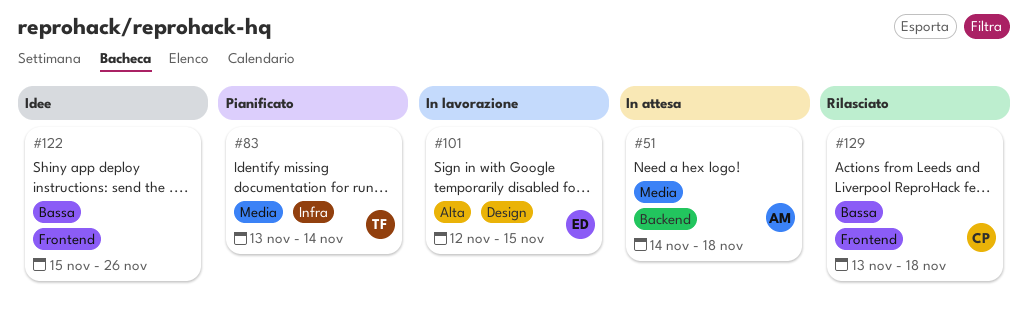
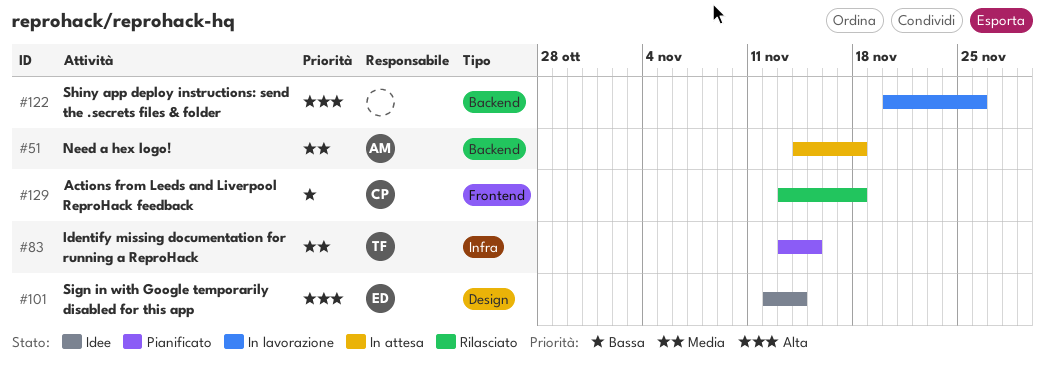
#83, due: Nov 14 -> Nov 15
#101, status: In lavorazione -> Idee
#101, due: Nov 15 -> Nov 14
#122, status: Idee -> In lavorazione
#122, priority: Bassa -> Alta
#122, label: Frontend -> Backend
#122, start: Nov 15 -> Nov 20

